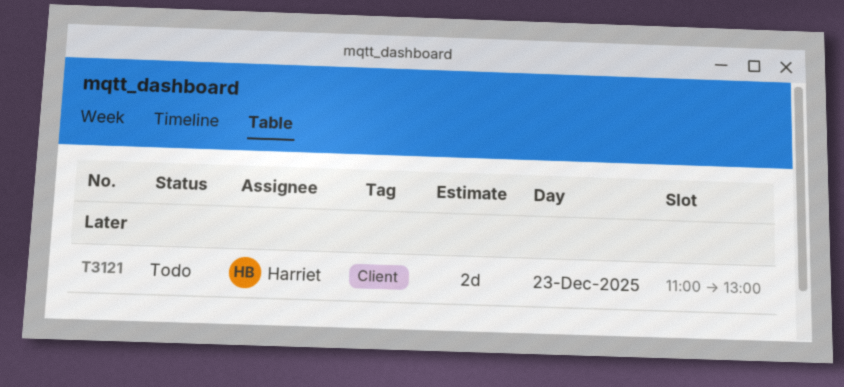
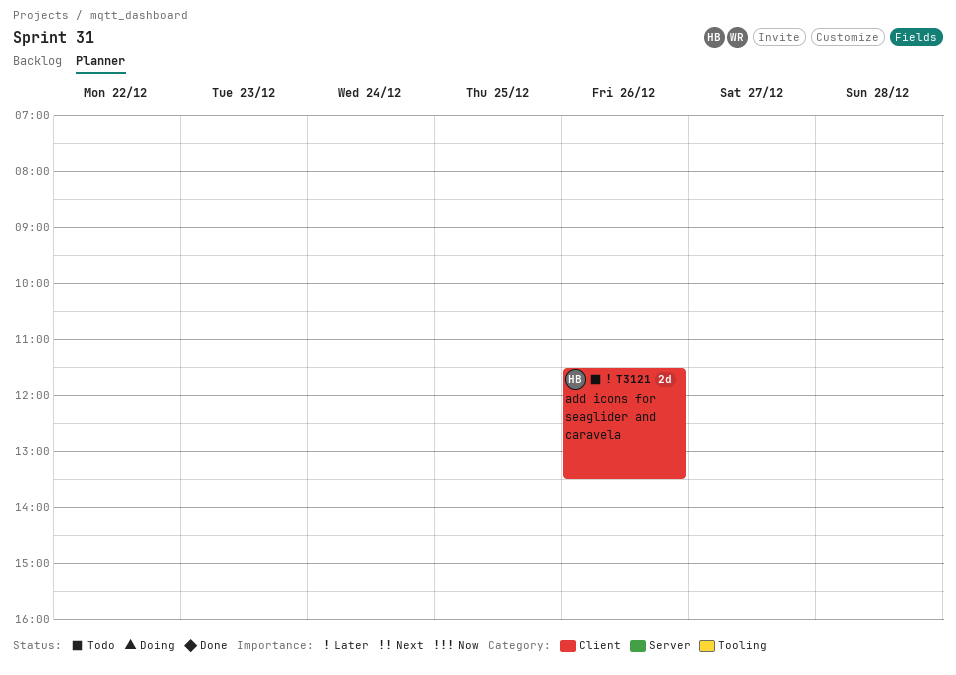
T3121, day: Dec 23 -> Dec 26
T3121, begins: 11:00 -> 11:30
T3121, ends: 13:00 -> 13:30

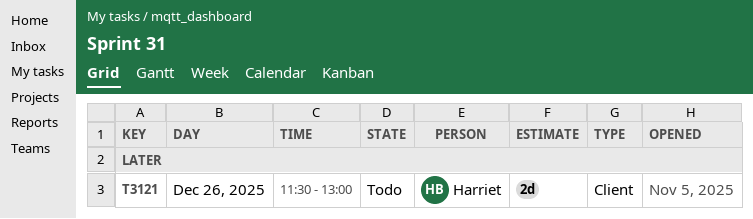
T3121, ends: 13:30 -> 13:00

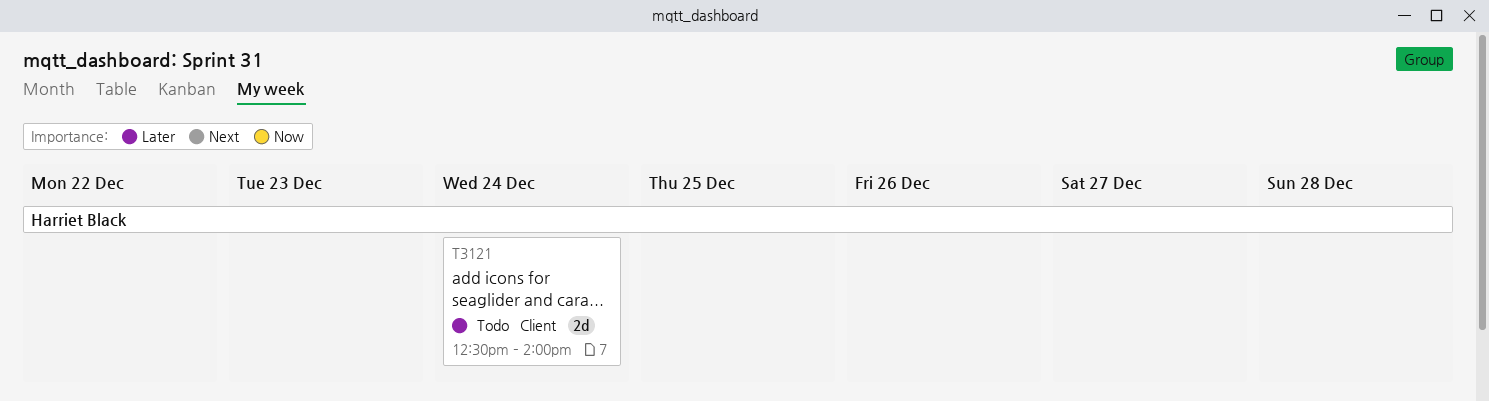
T3121, day: Dec 26 -> Dec 24
T3121, begins: 11:30 -> 12:30
T3121, ends: 13:00 -> 14:00

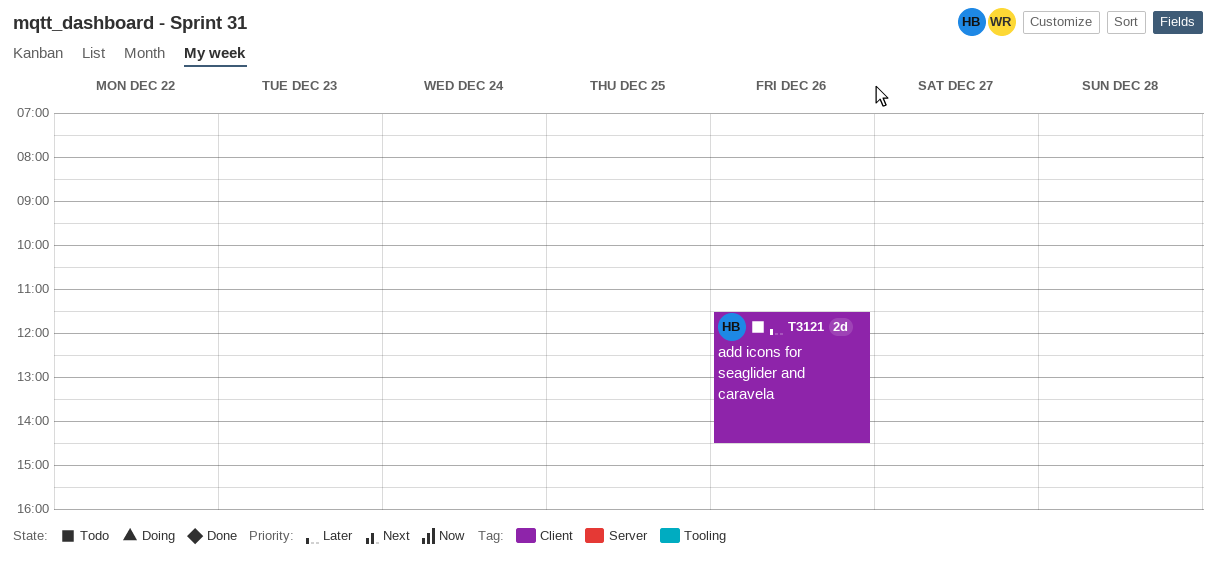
T3121, day: Dec 24 -> Dec 26
T3121, begins: 12:30 -> 11:30
T3121, ends: 14:00 -> 14:30

